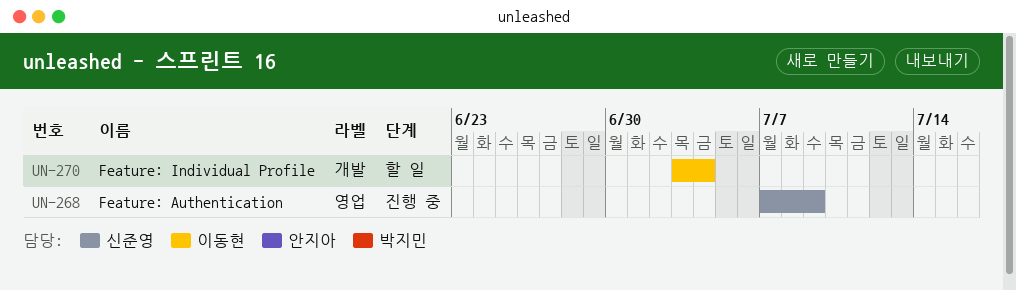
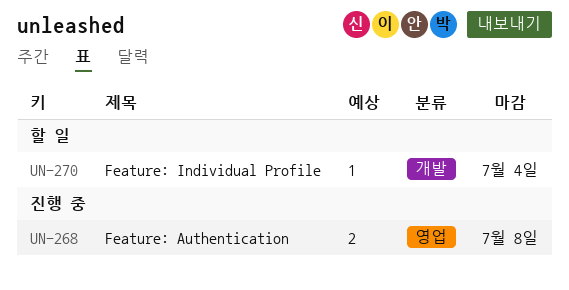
UN-268, due: Jul 9 -> Jul 8

